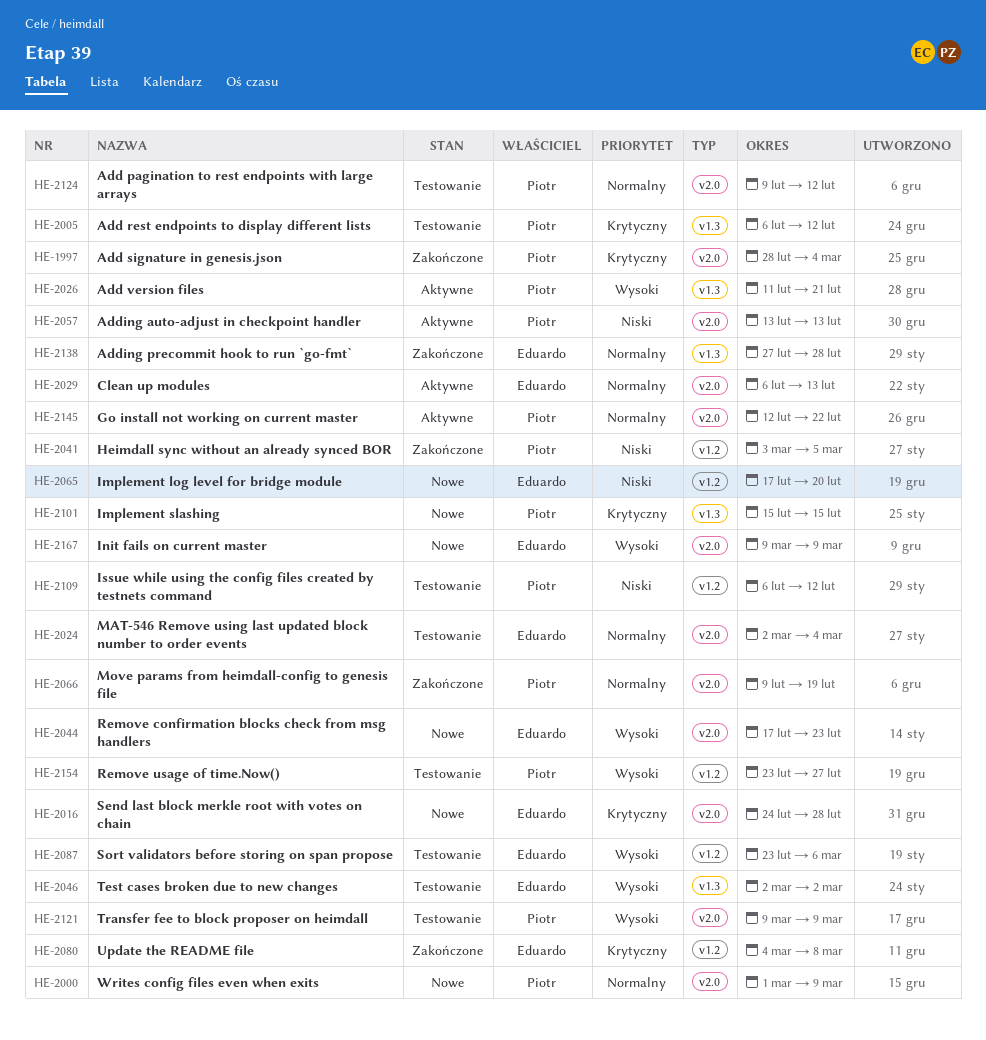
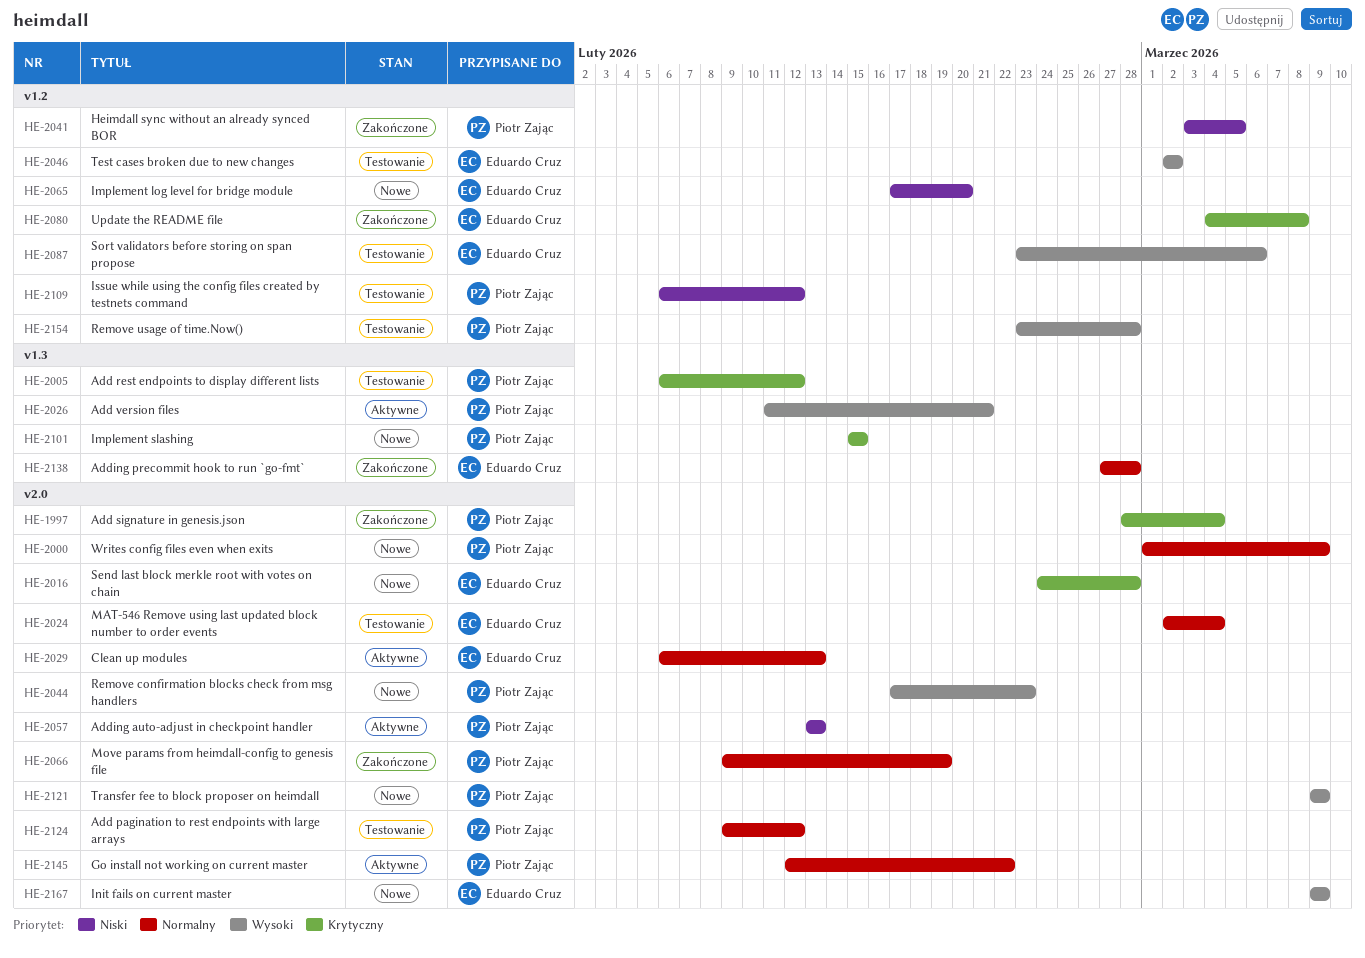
HE-2044, owner: Eduardo Cruz -> Piotr Zając
HE-2046, label: v1.3 -> v1.2
HE-2121, status: Testowanie -> Nowe
HE-2154, due: Feb 27 -> Feb 28

